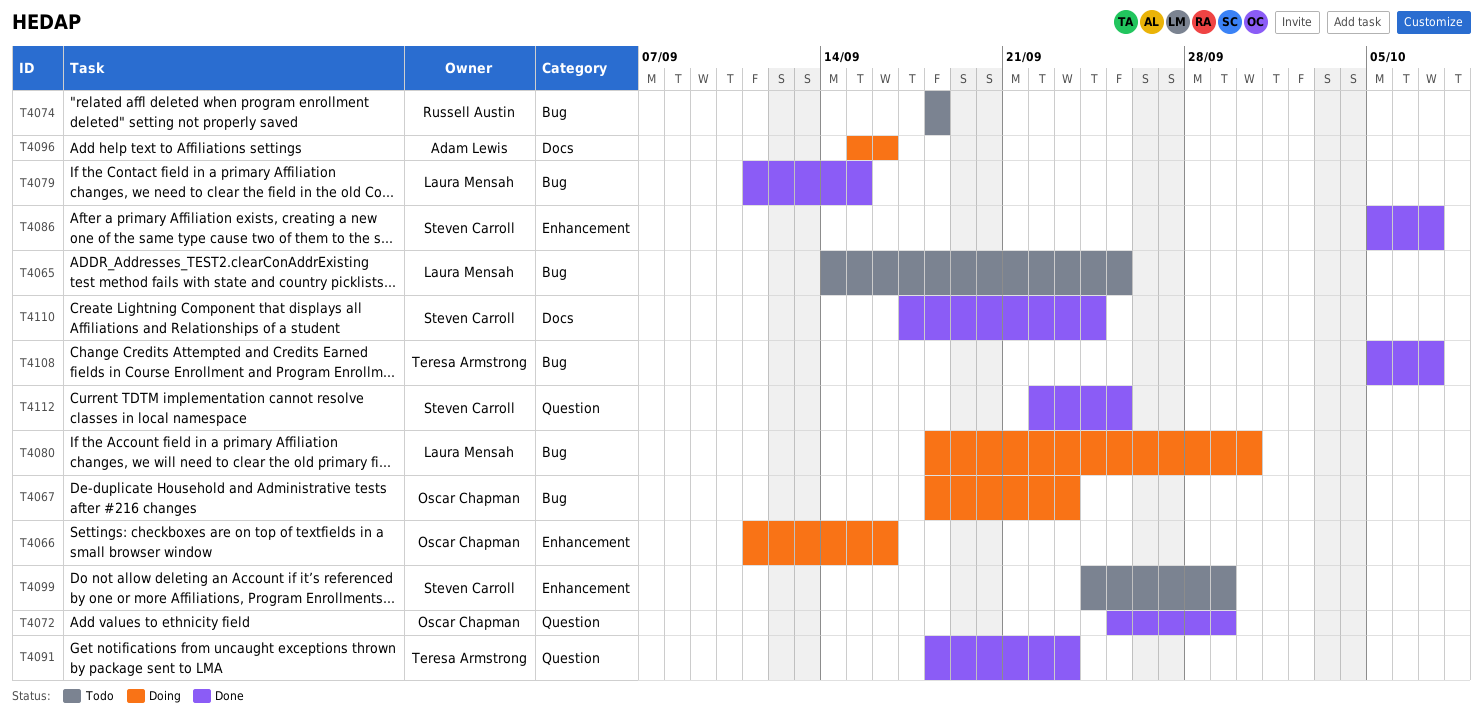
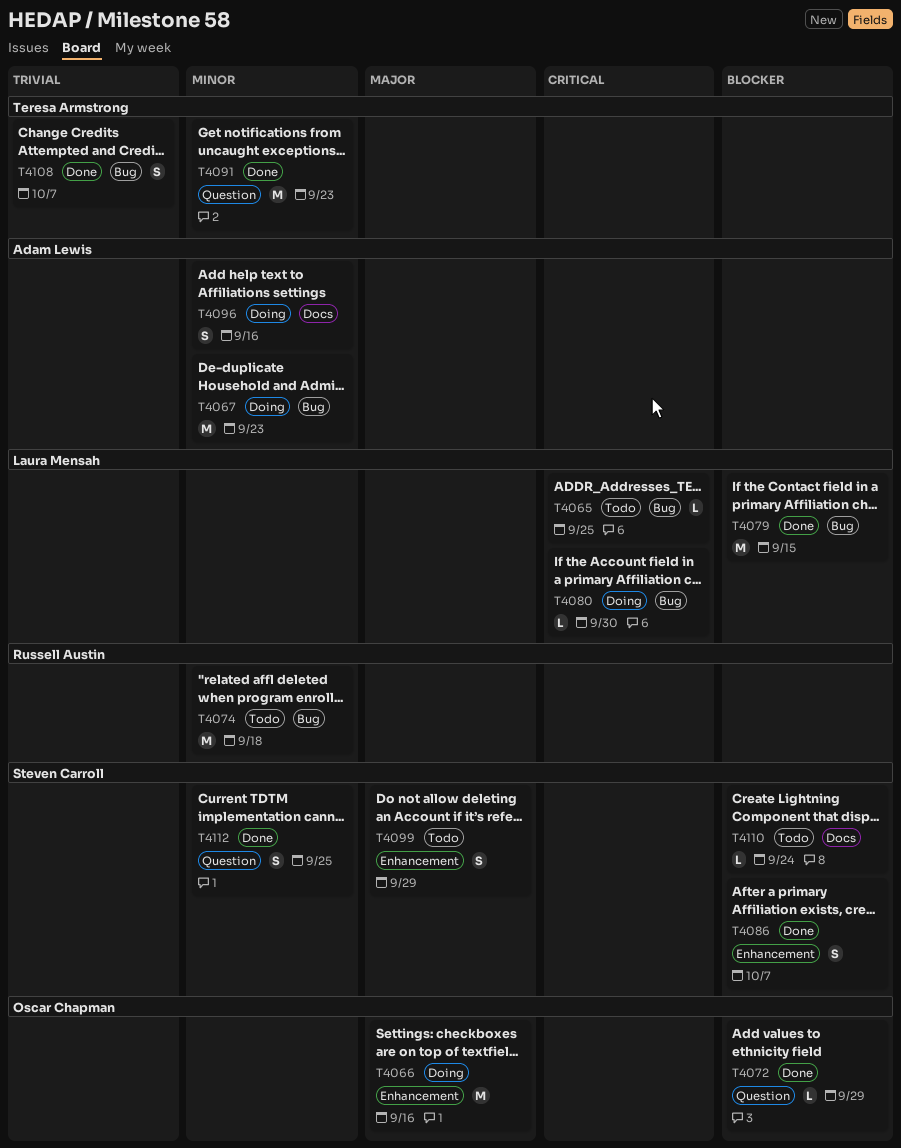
T4067, owner: Oscar Chapman -> Adam Lewis
T4110, status: Done -> Todo

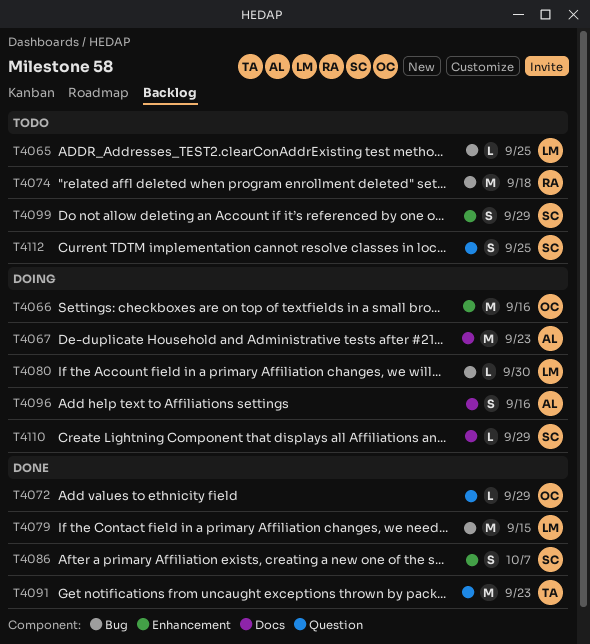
T4067, label: Bug -> Docs
T4108: present -> none
T4110, status: Todo -> Doing
T4110, due: Sep 24 -> Sep 29
T4112, status: Done -> Todo

